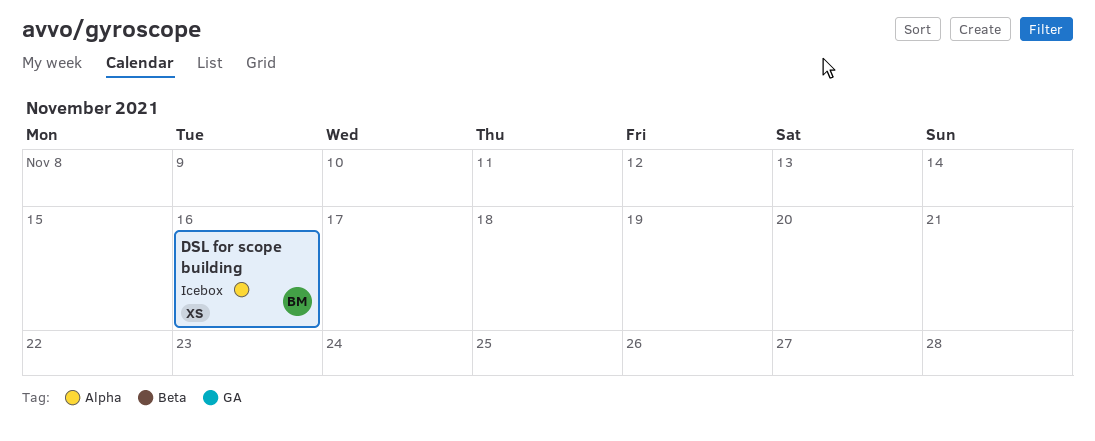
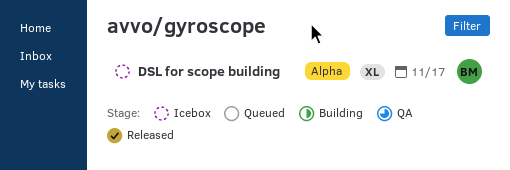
DSL for scope building, estimate: XS -> XL
DSL for scope building, due: Nov 16 -> Nov 17

